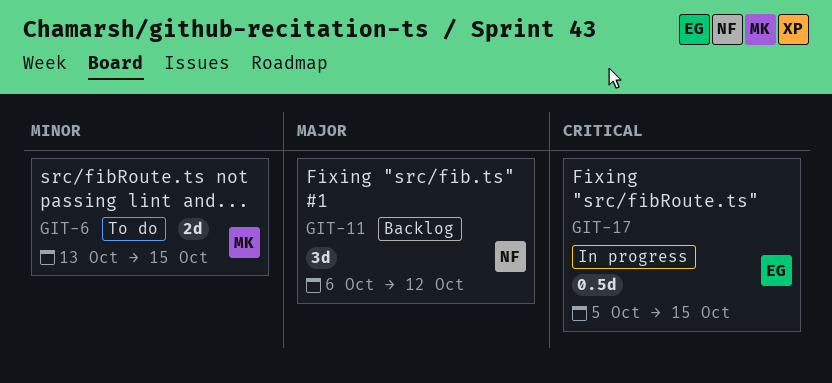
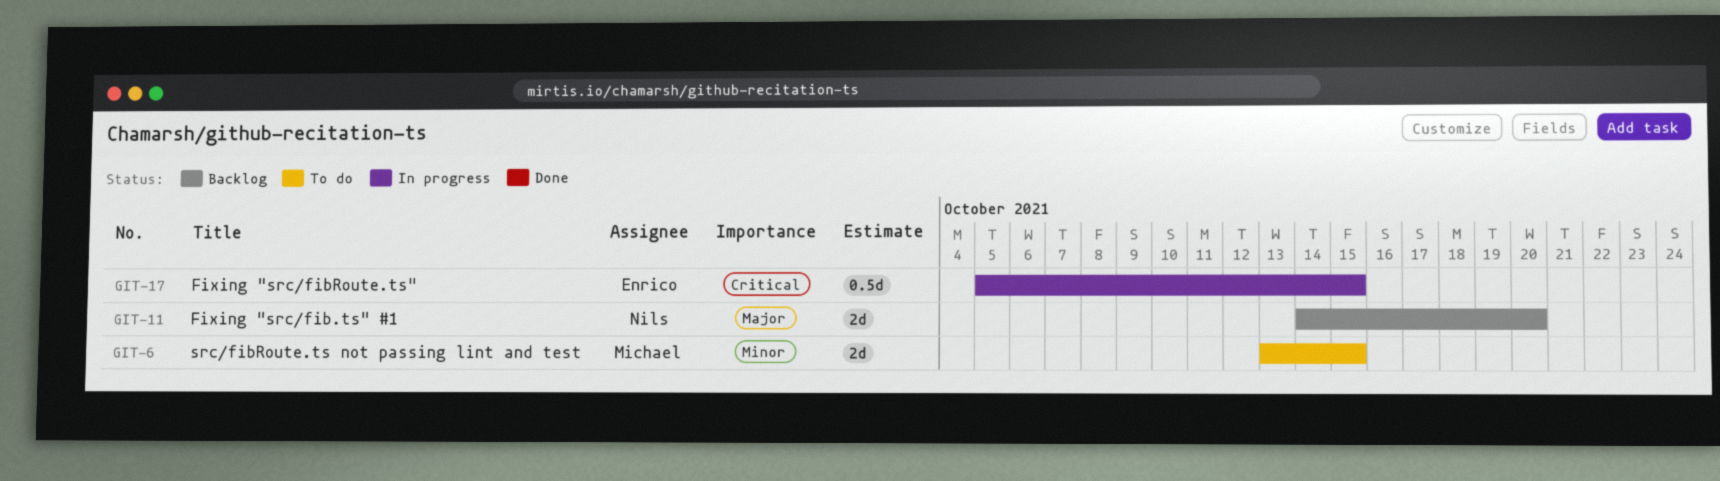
GIT-11, estimate: 3d -> 2d
GIT-11, start: Oct 6 -> Oct 14
GIT-11, due: Oct 12 -> Oct 20

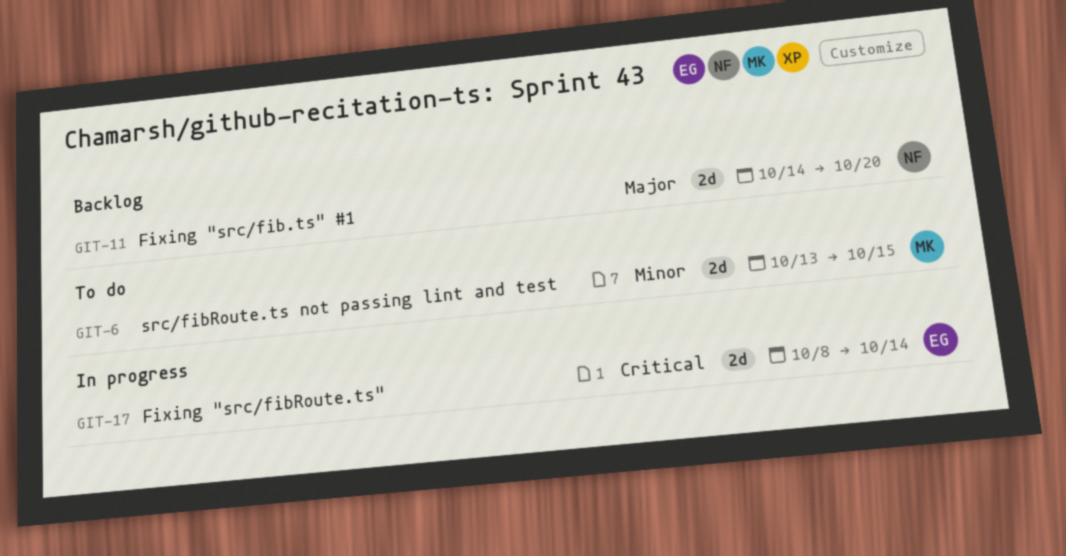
GIT-17, estimate: 0.5d -> 2d
GIT-17, start: Oct 5 -> Oct 8
GIT-17, due: Oct 15 -> Oct 14

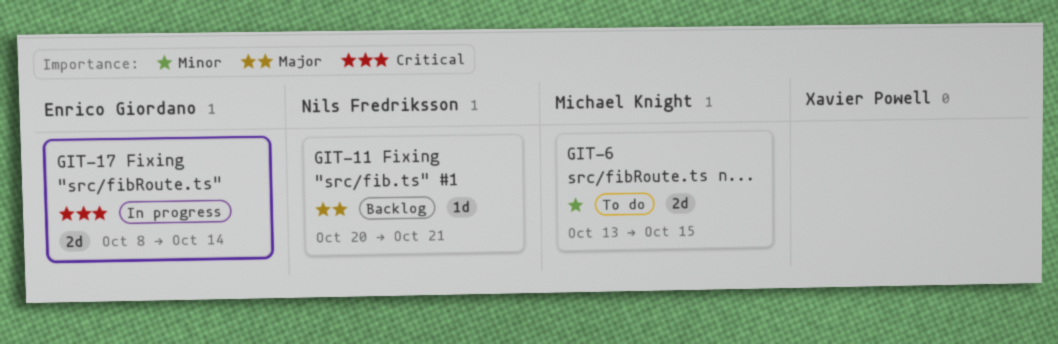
GIT-11, estimate: 2d -> 1d
GIT-11, start: Oct 14 -> Oct 20
GIT-11, due: Oct 20 -> Oct 21

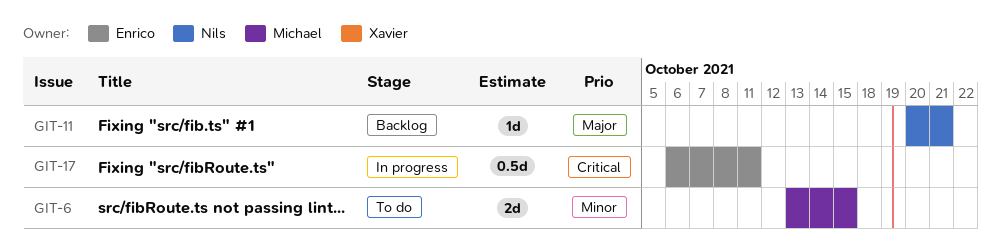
GIT-17, estimate: 2d -> 0.5d
GIT-17, start: Oct 8 -> Oct 6
GIT-17, due: Oct 14 -> Oct 11

